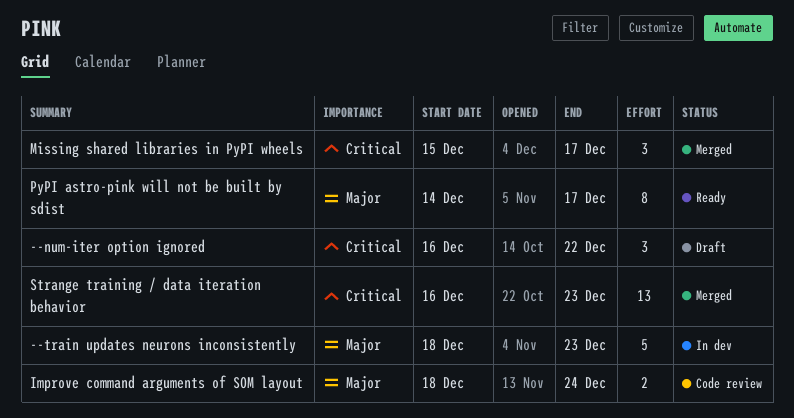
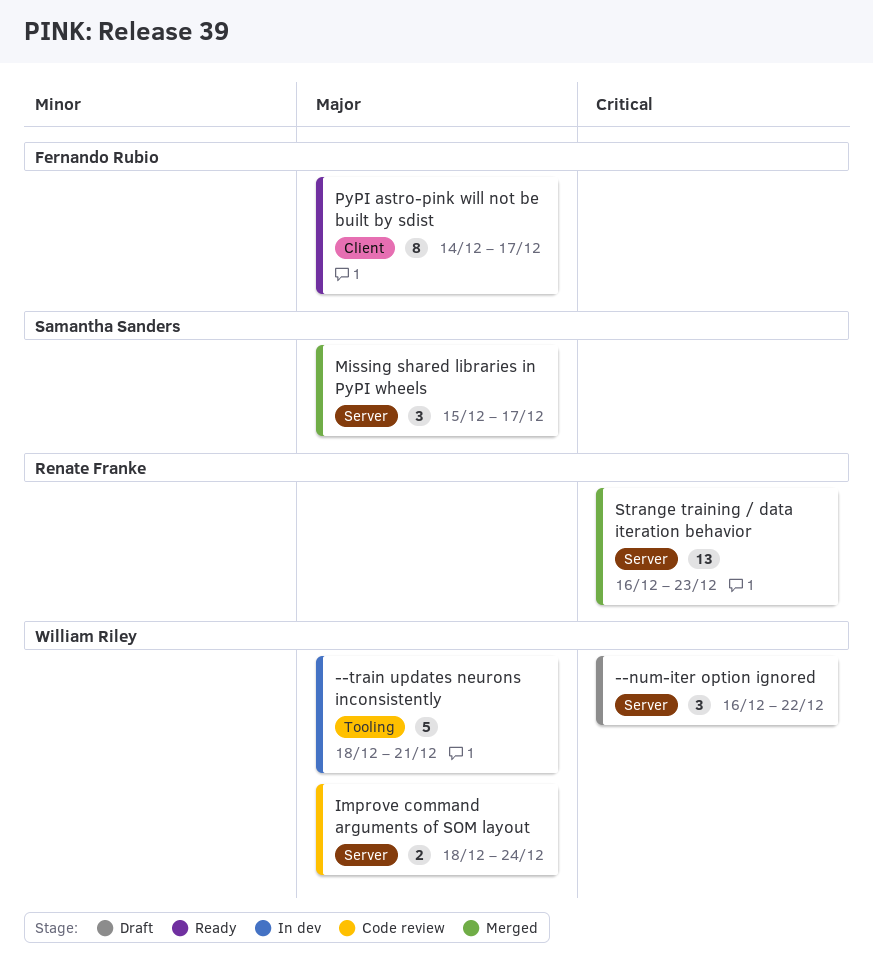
--train updates neurons inconsistently, due: Dec 23 -> Dec 21
Missing shared libraries in PyPI wheels, priority: Critical -> Major

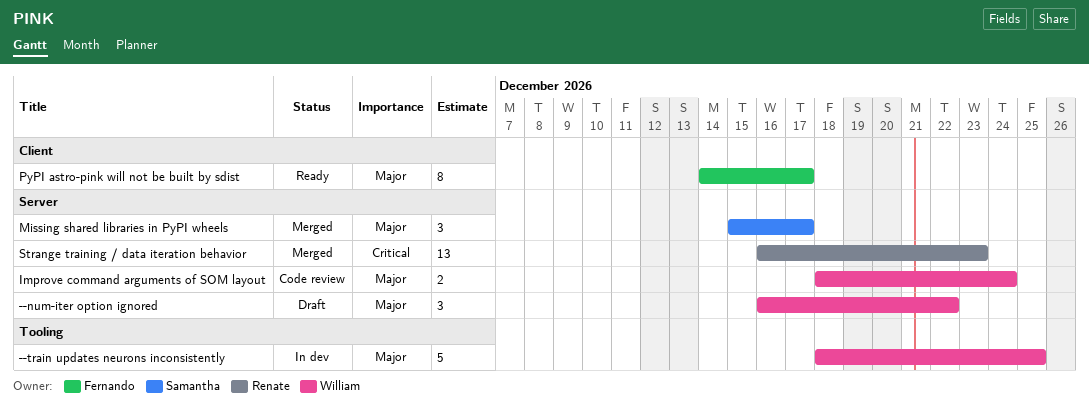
--num-iter option ignored, priority: Critical -> Major
--train updates neurons inconsistently, due: Dec 21 -> Dec 25

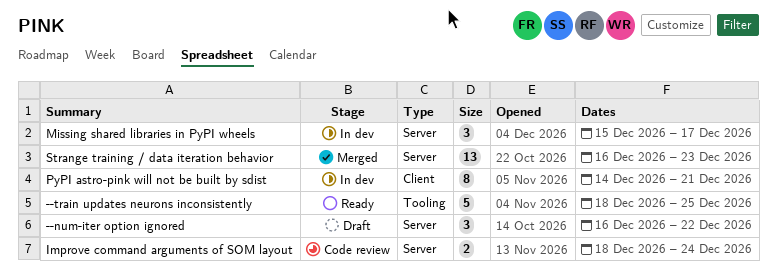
--train updates neurons inconsistently, status: In dev -> Ready
Missing shared libraries in PyPI wheels, status: Merged -> In dev
PyPI astro-pink will not be built by sdist, status: Ready -> In dev
PyPI astro-pink will not be built by sdist, due: Dec 17 -> Dec 21

